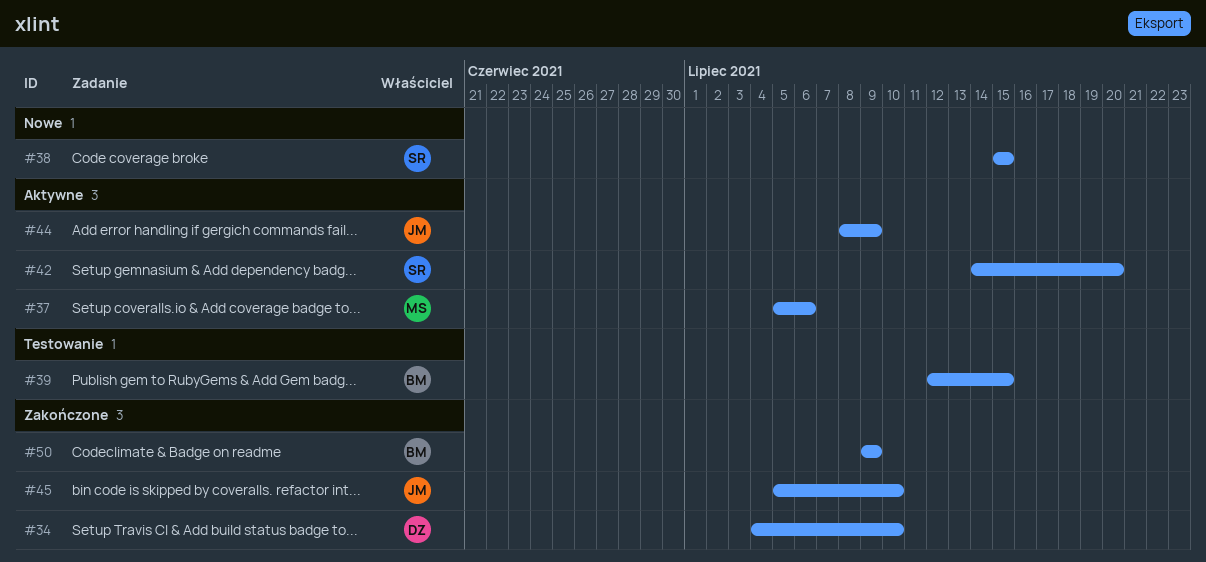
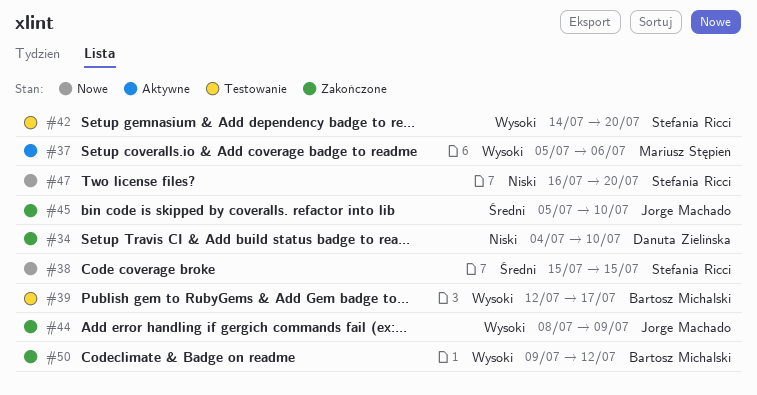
#39, due: Jul 15 -> Jul 17
#42, status: Aktywne -> Testowanie
#44, status: Aktywne -> Zakończone
#47: none -> present
#50, due: Jul 9 -> Jul 12

